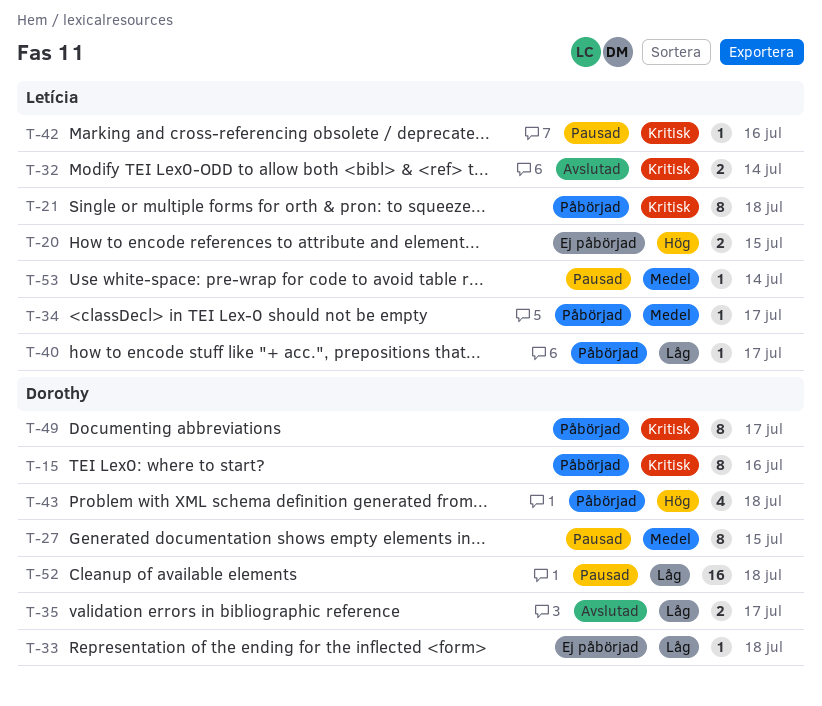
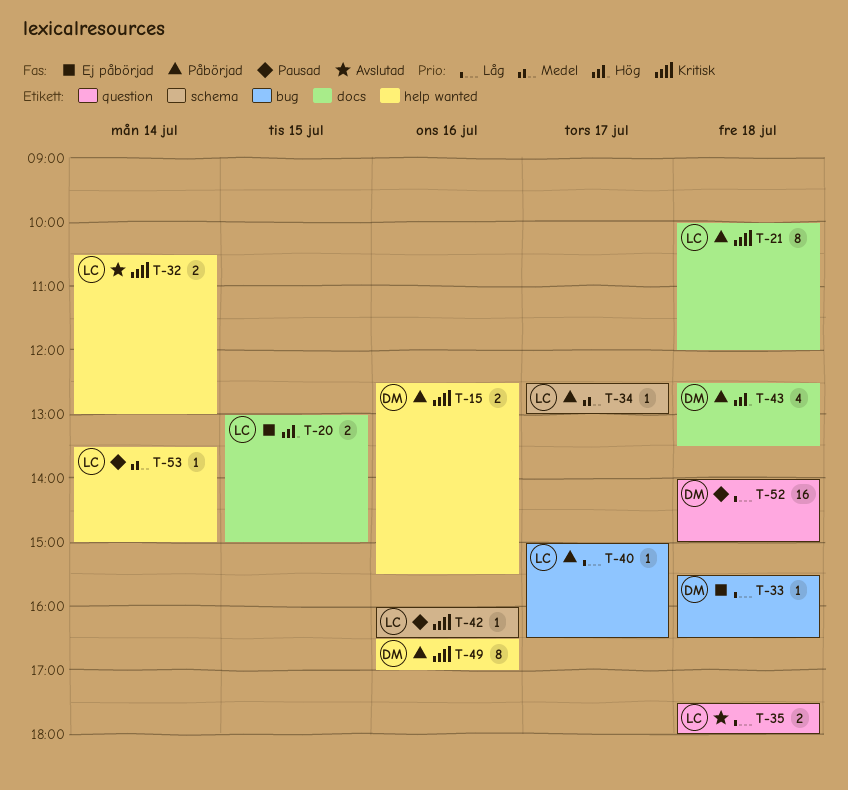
T-15, estimate: 8 -> 2
T-27: present -> none
T-35, owner: Dorothy -> Letícia
T-35, day: Jul 17 -> Jul 18
T-49, day: Jul 17 -> Jul 16

